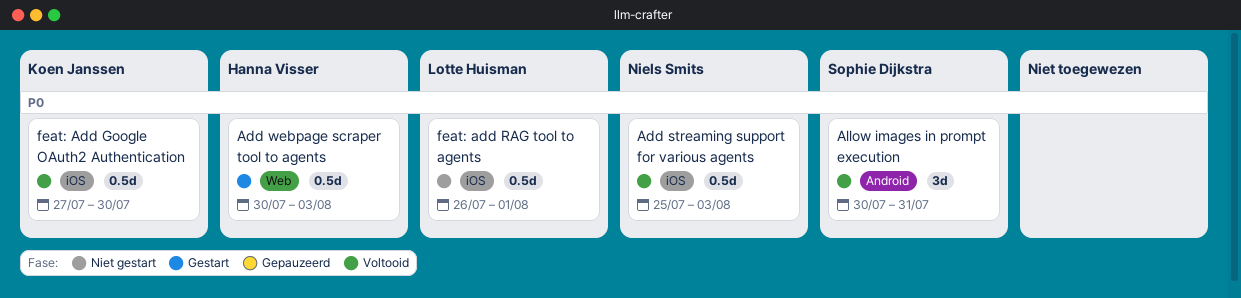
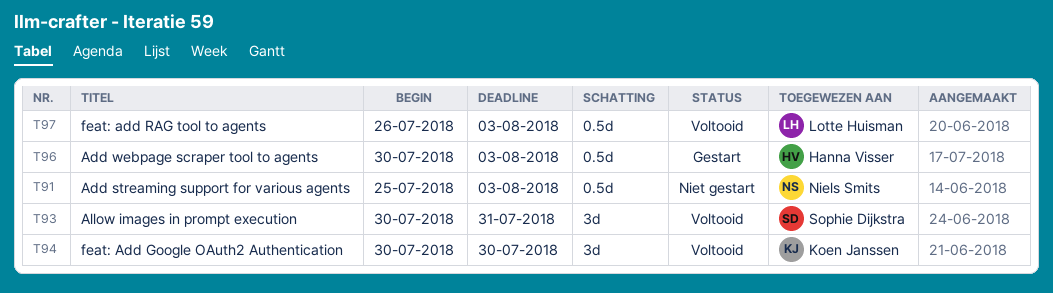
Add streaming support for various agents, status: Voltooid -> Niet gestart
feat: Add Google OAuth2 Authentication, estimate: 0.5d -> 3d
feat: Add Google OAuth2 Authentication, start: Jul 27 -> Jul 30
feat: add RAG tool to agents, status: Niet gestart -> Voltooid
feat: add RAG tool to agents, due: Aug 1 -> Aug 3

